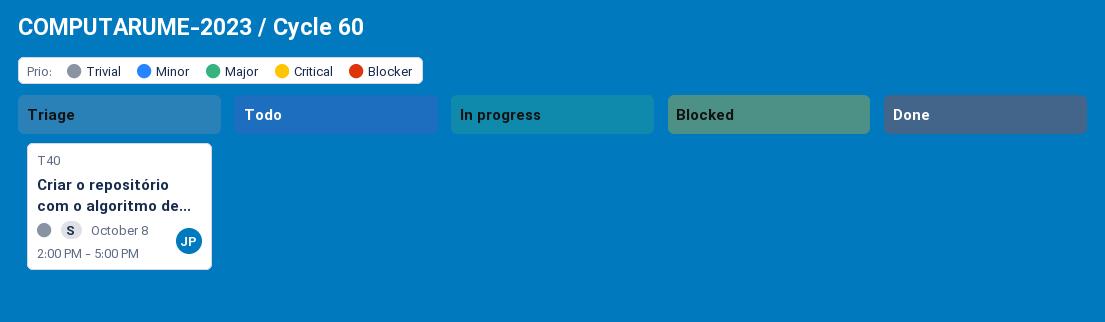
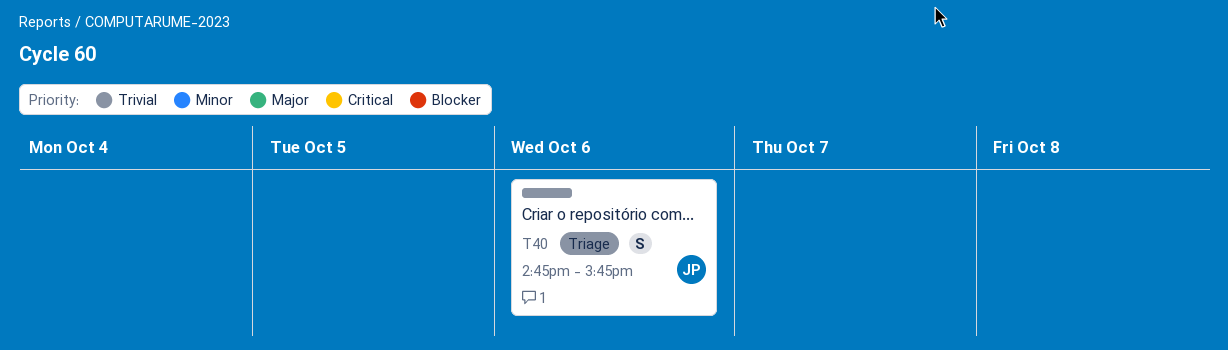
T40, day: Oct 8 -> Oct 6
T40, begins: 14:00 -> 14:45
T40, ends: 17:00 -> 15:45

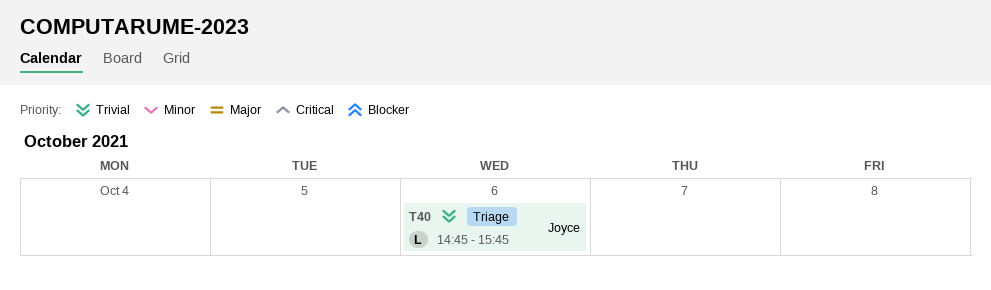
T40, estimate: S -> L

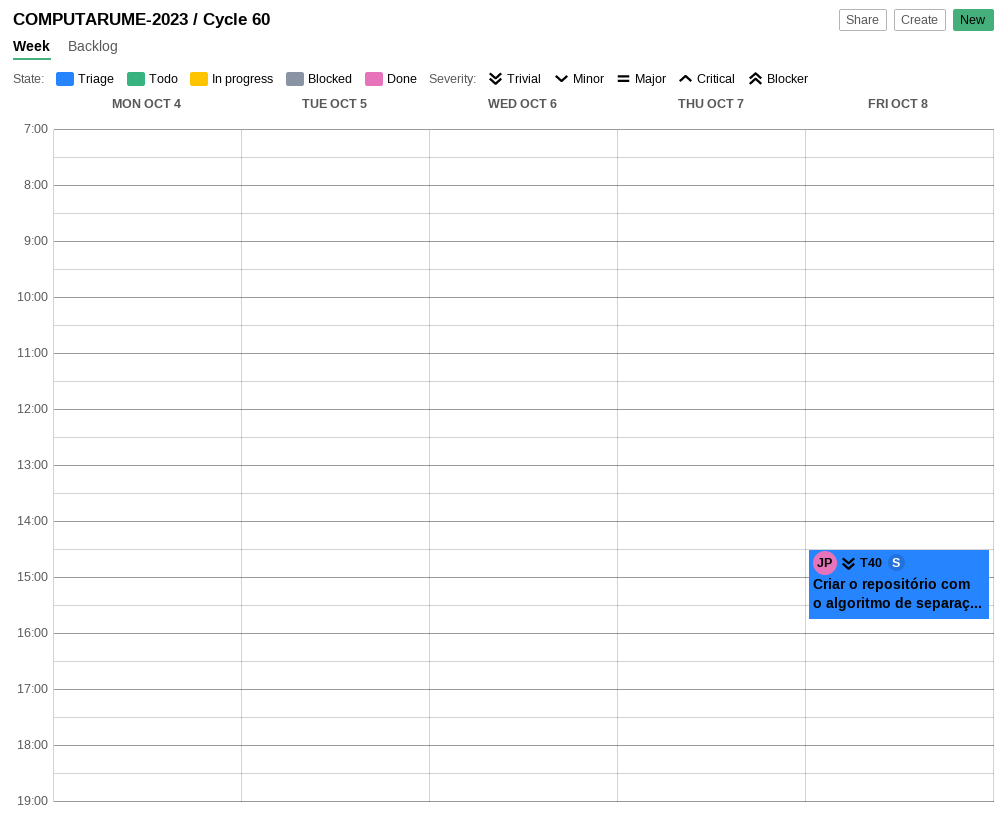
T40, estimate: L -> S
T40, day: Oct 6 -> Oct 8
T40, begins: 14:45 -> 14:30

